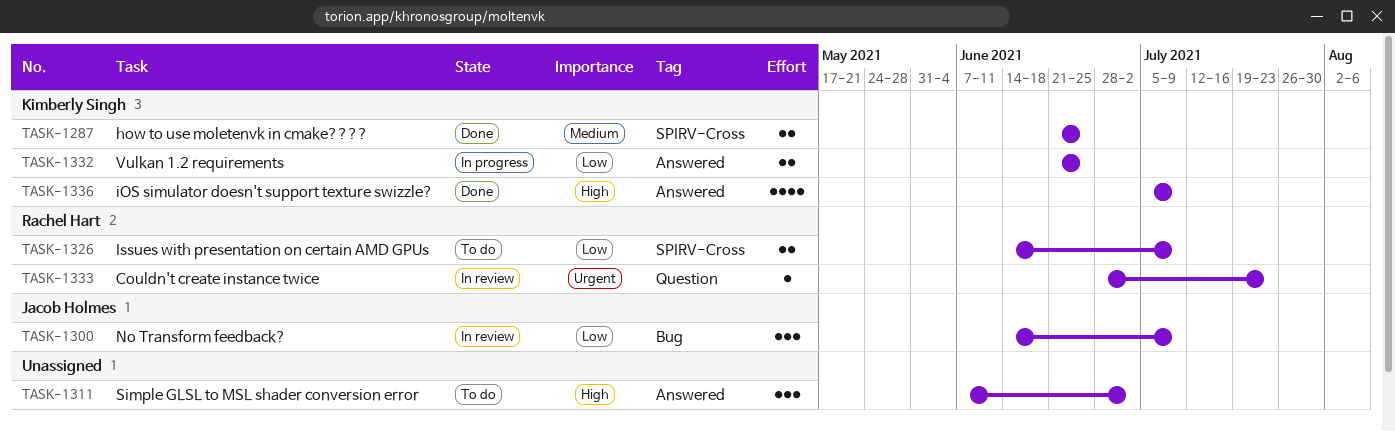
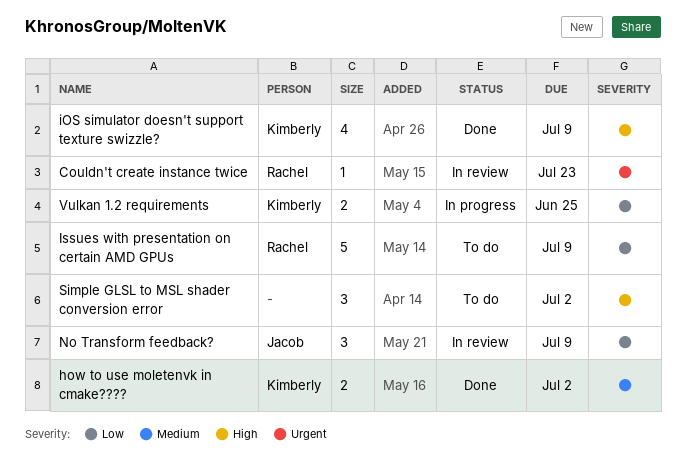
how to use moletenvk in cmake????, due: Jun 25 -> Jul 2
Issues with presentation on certain AMD GPUs, estimate: 2 -> 5

